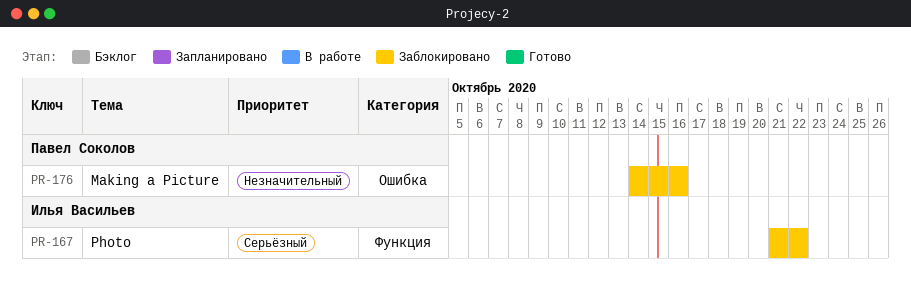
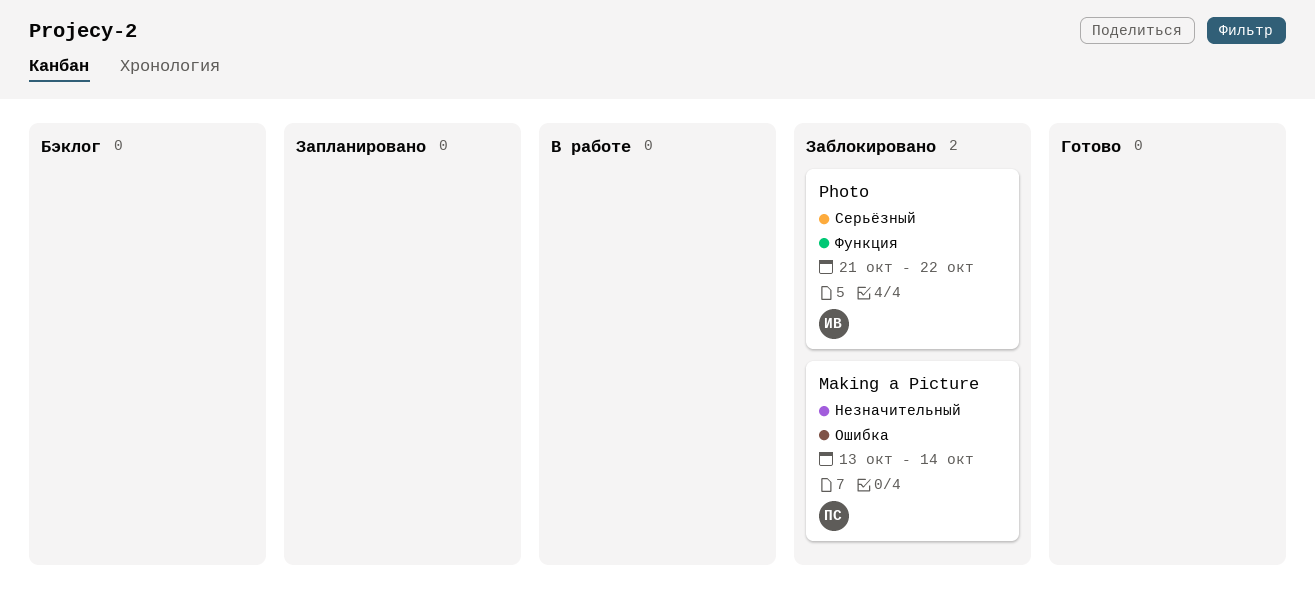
Making a Picture, start: Oct 14 -> Oct 13
Making a Picture, due: Oct 16 -> Oct 14

